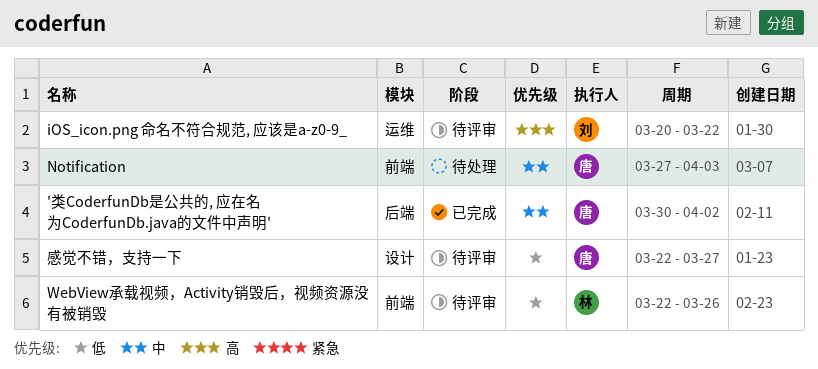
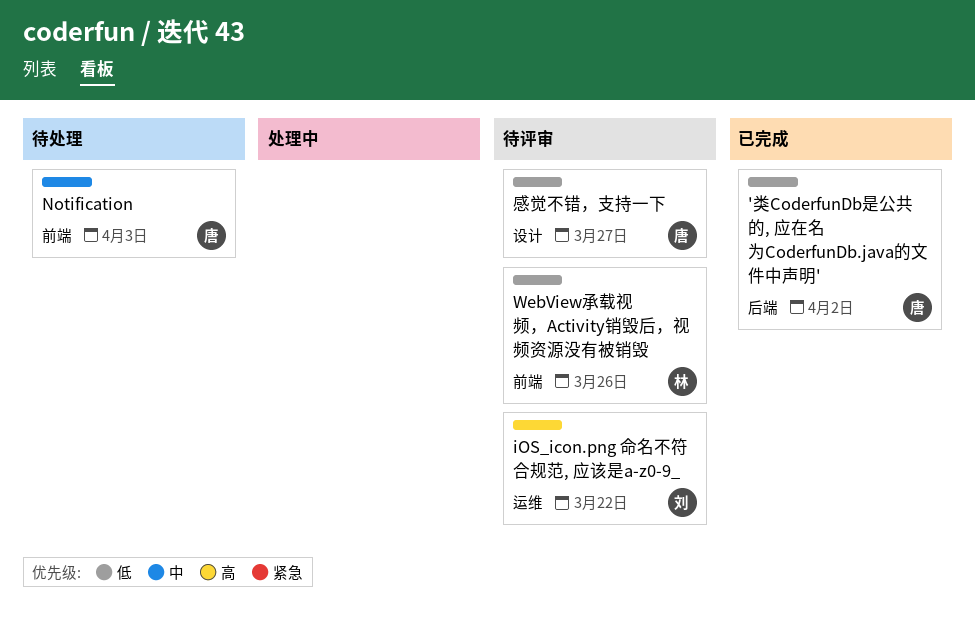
'类CoderfunDb是公共的, 应在名为CoderfunDb.java的文件中声明', priority: 中 -> 低

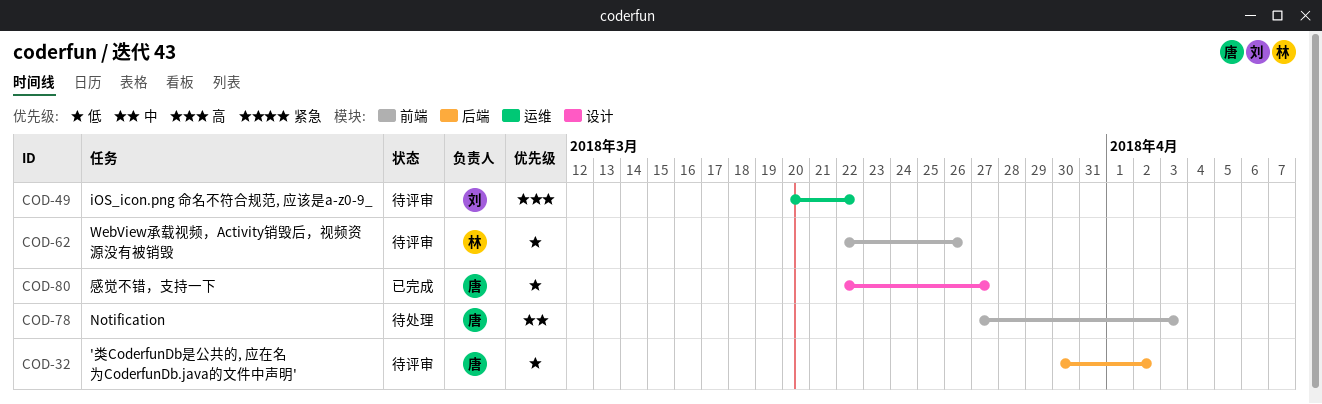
'类CoderfunDb是公共的, 应在名为CoderfunDb.java的文件中声明', status: 已完成 -> 待评审
感觉不错，支持一下, status: 待评审 -> 已完成

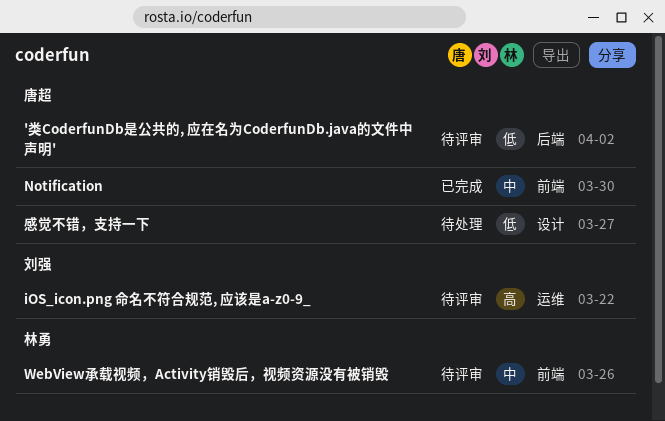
Notification, status: 待处理 -> 已完成
Notification, due: Apr 3 -> Mar 30
WebView承载视频，Activity销毁后，视频资源没有被销毁, priority: 低 -> 中
感觉不错，支持一下, status: 已完成 -> 待处理

